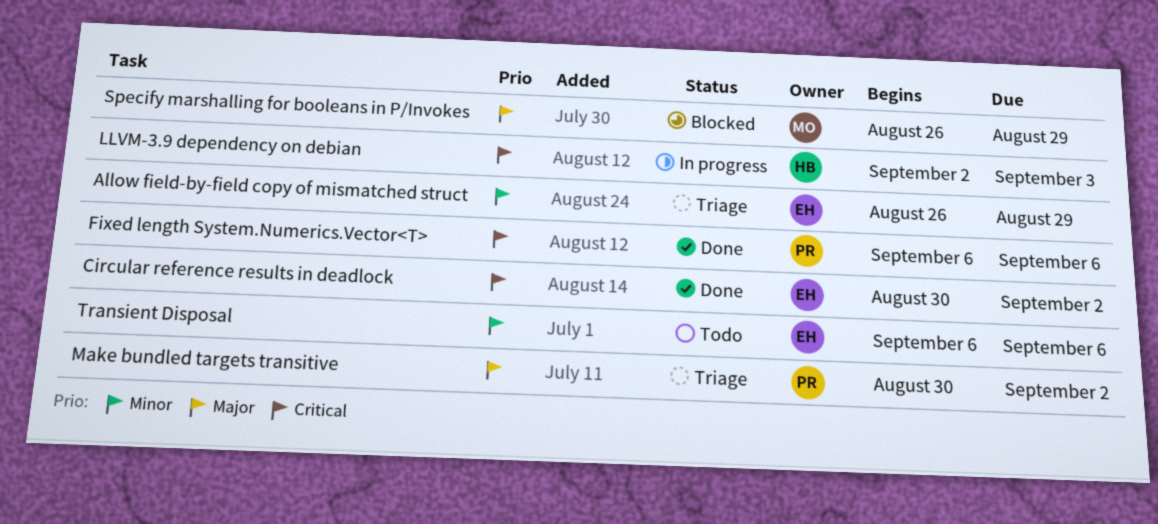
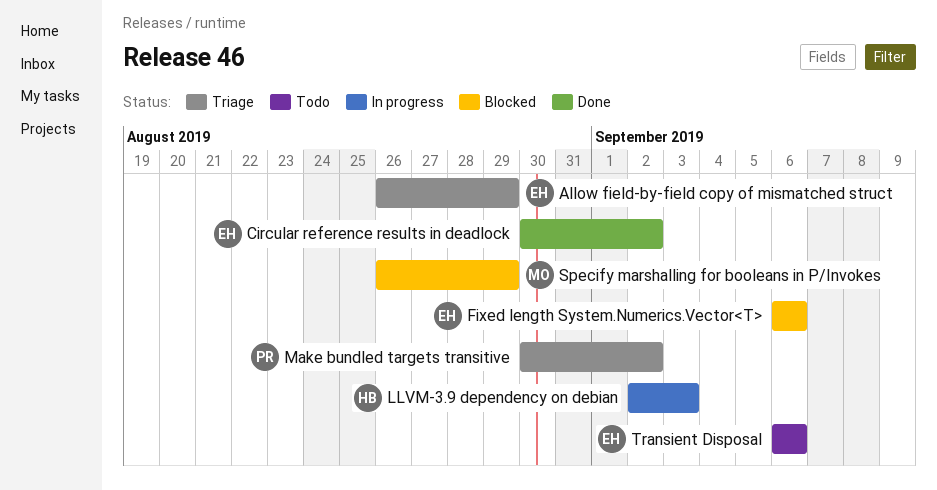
Fixed length System.Numerics.Vector<T>, status: Done -> Blocked
Fixed length System.Numerics.Vector<T>, owner: PR -> EH

